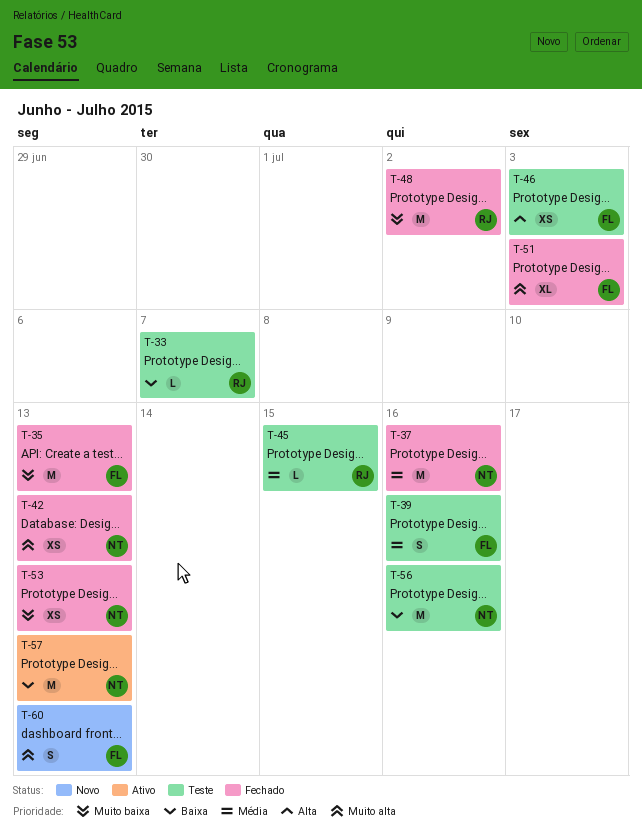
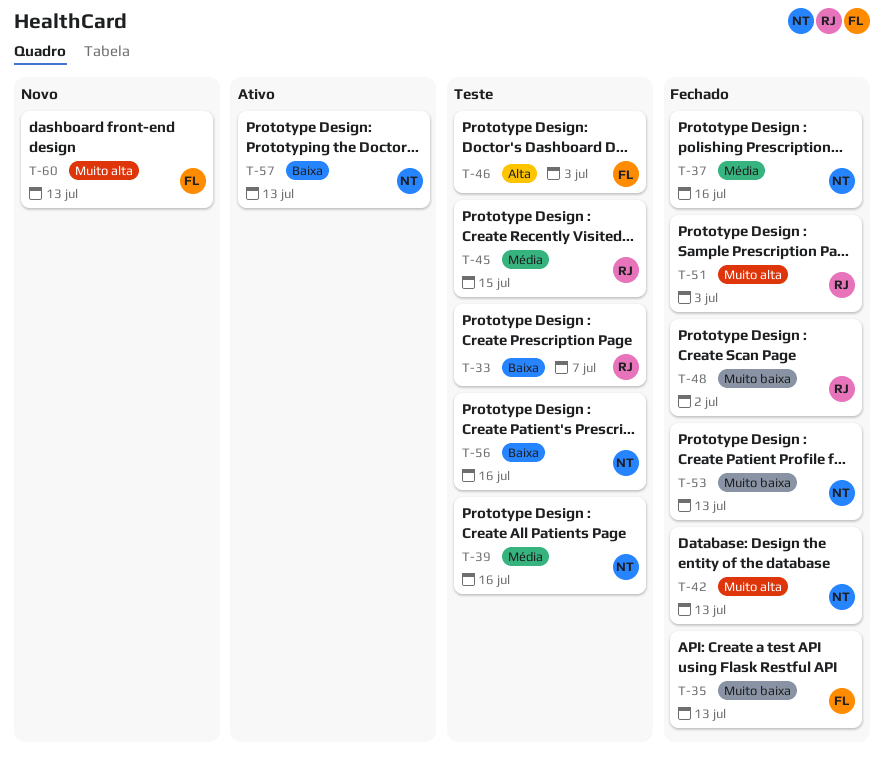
T-39, owner: FL -> NT
T-51, owner: FL -> RJ

